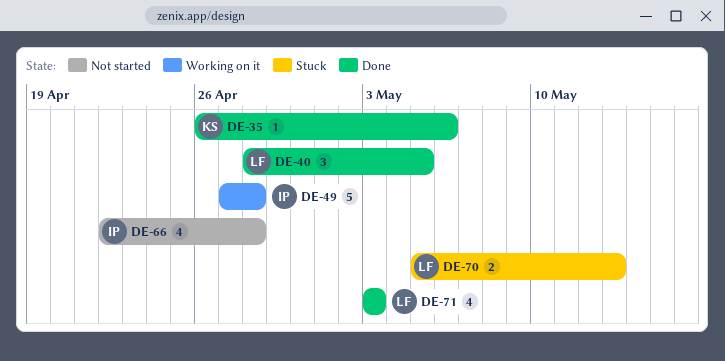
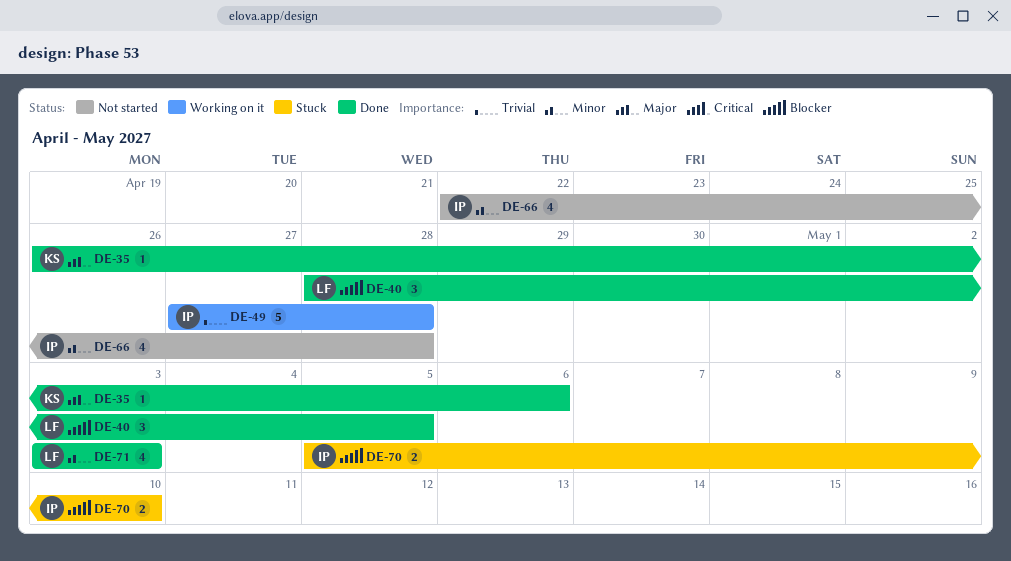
DE-70, owner: LF -> IP
DE-70, due: May 13 -> May 10

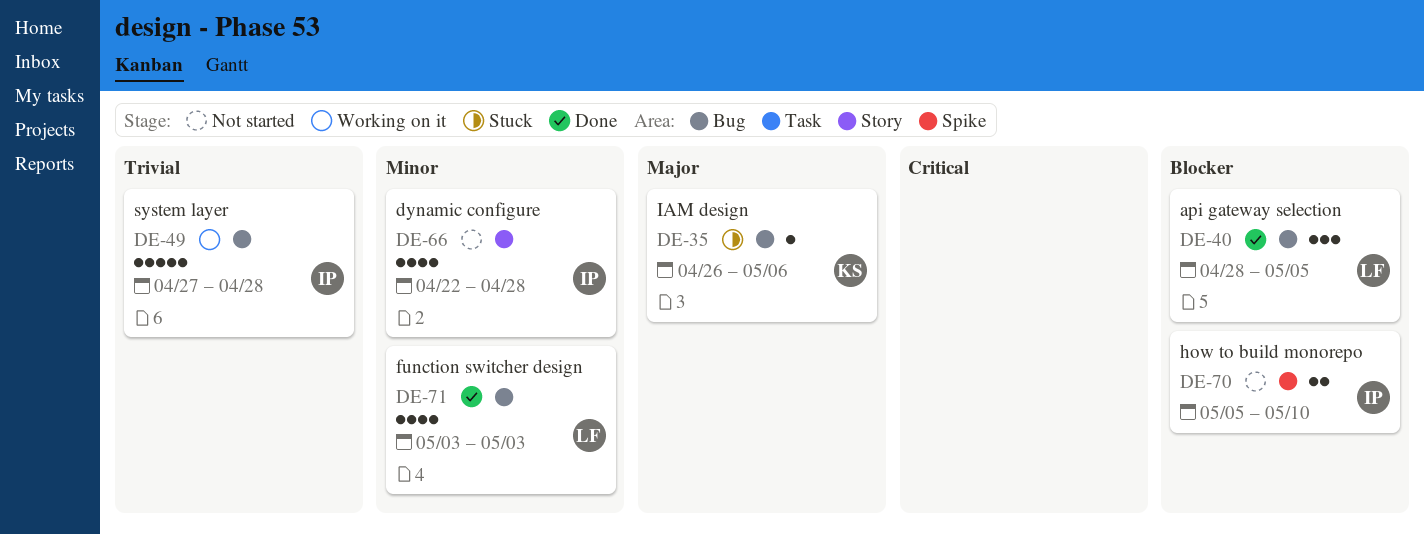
DE-35, status: Done -> Stuck
DE-70, status: Stuck -> Not started

